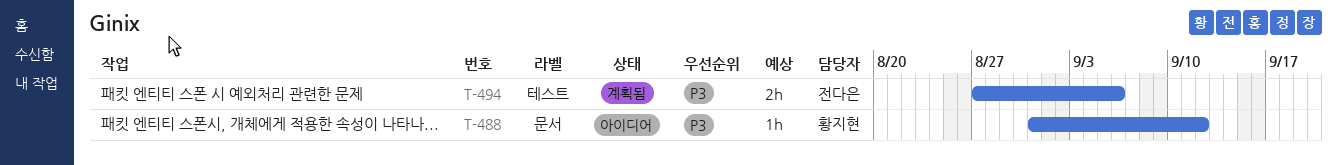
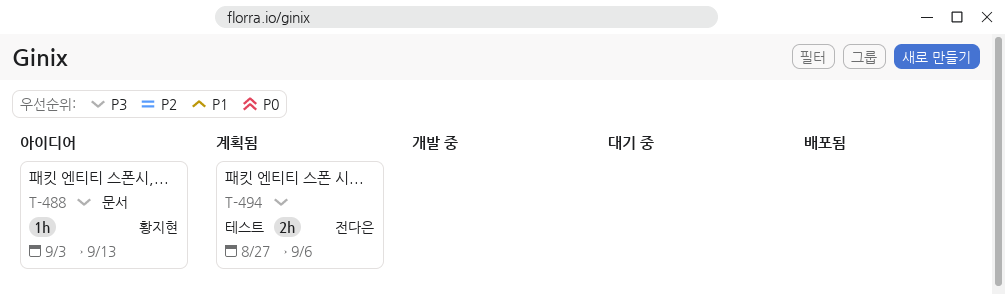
T-488, start: Aug 31 -> Sep 3
T-488, due: Sep 12 -> Sep 13

